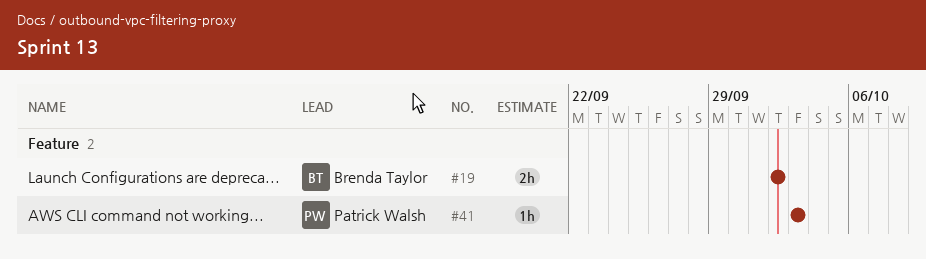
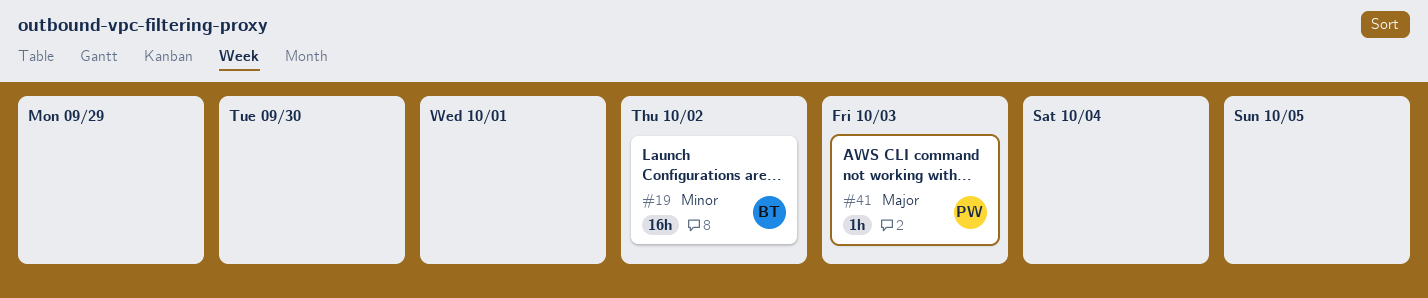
#19, estimate: 2h -> 16h

